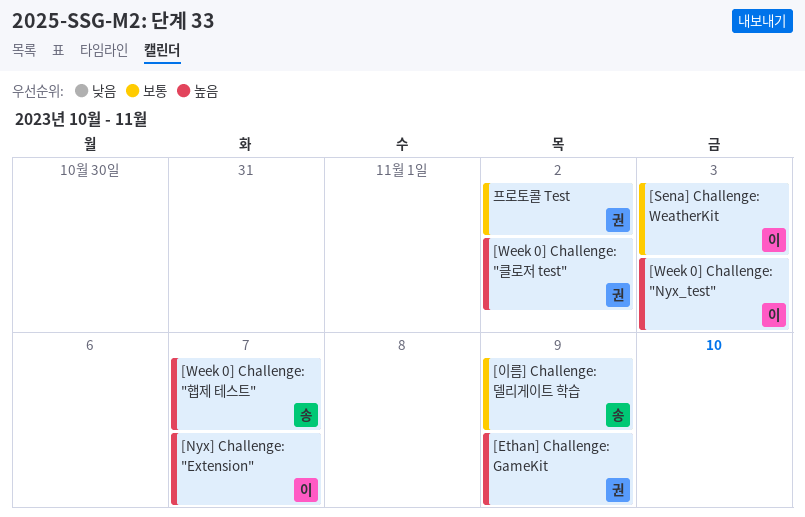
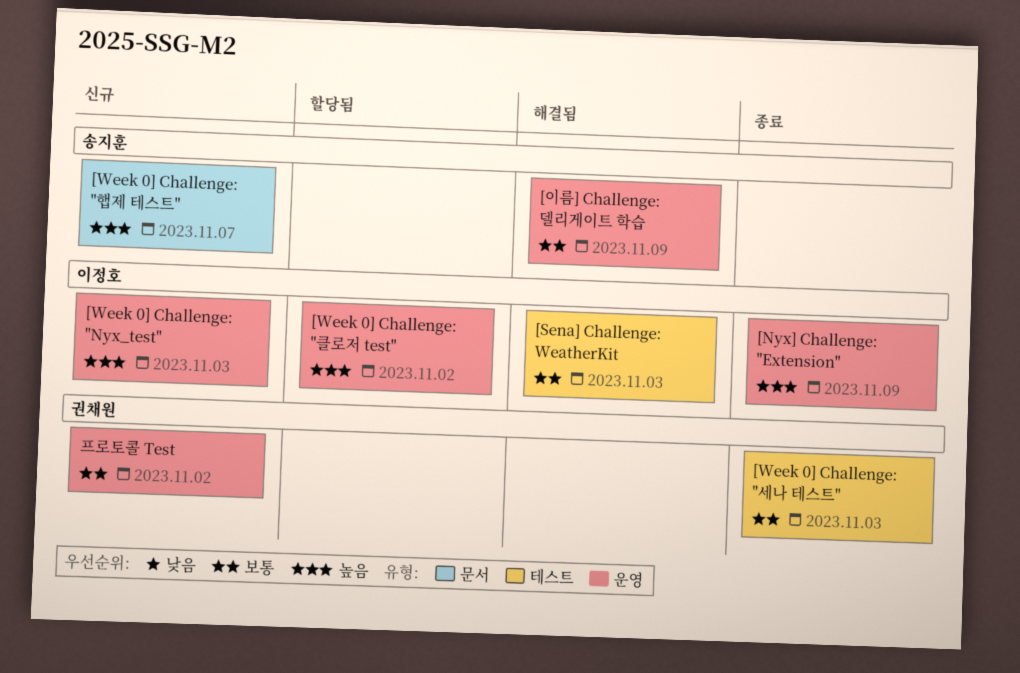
[Ethan] Challenge: GameKit: present -> none
[Nyx] Challenge: "Extension", due: Nov 7 -> Nov 9
[Week 0] Challenge: "세나 테스트": none -> present
[Week 0] Challenge: "클로저 test", owner: 권채원 -> 이정호

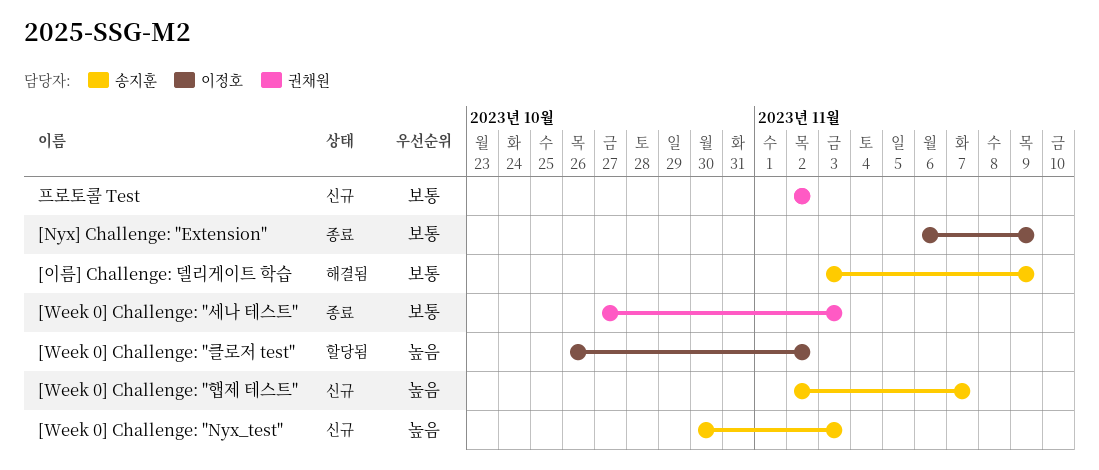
[Nyx] Challenge: "Extension", priority: 높음 -> 보통
[Sena] Challenge: WeatherKit: present -> none
[Week 0] Challenge: "Nyx_test", owner: 이정호 -> 송지훈

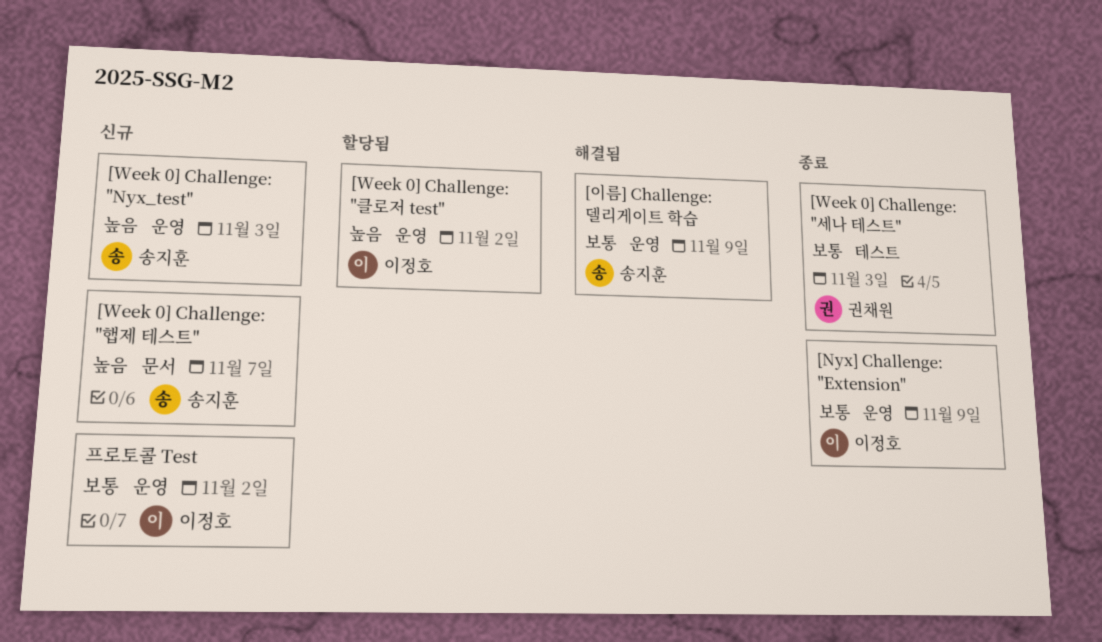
프로토콜 Test, owner: 권채원 -> 이정호

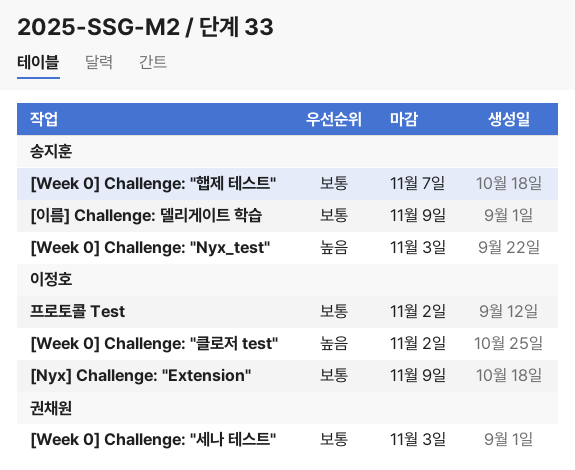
[Week 0] Challenge: "햅제 테스트", priority: 높음 -> 보통

